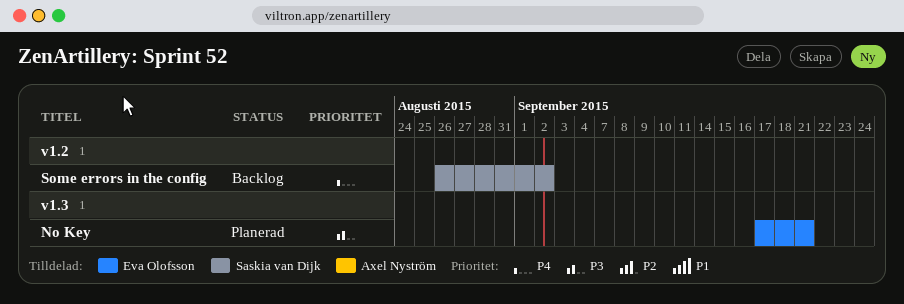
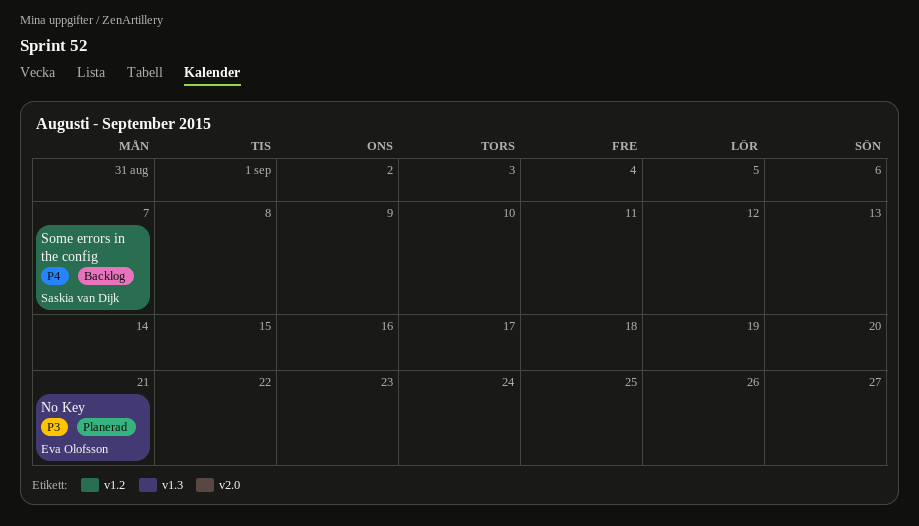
Some errors in the config, due: Sep 2 -> Sep 7

